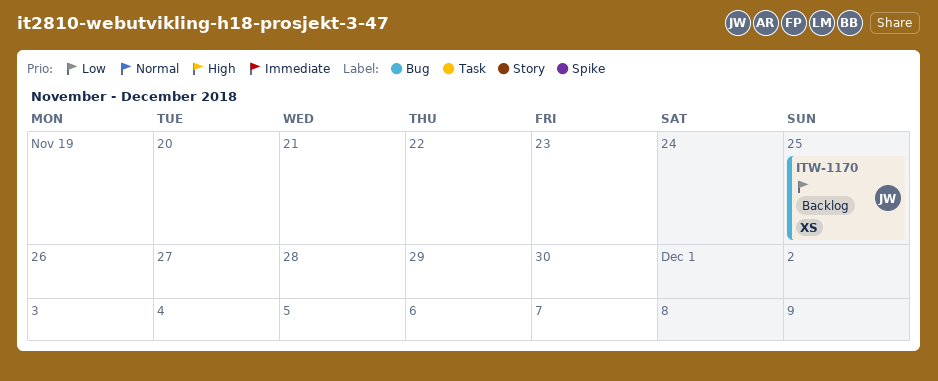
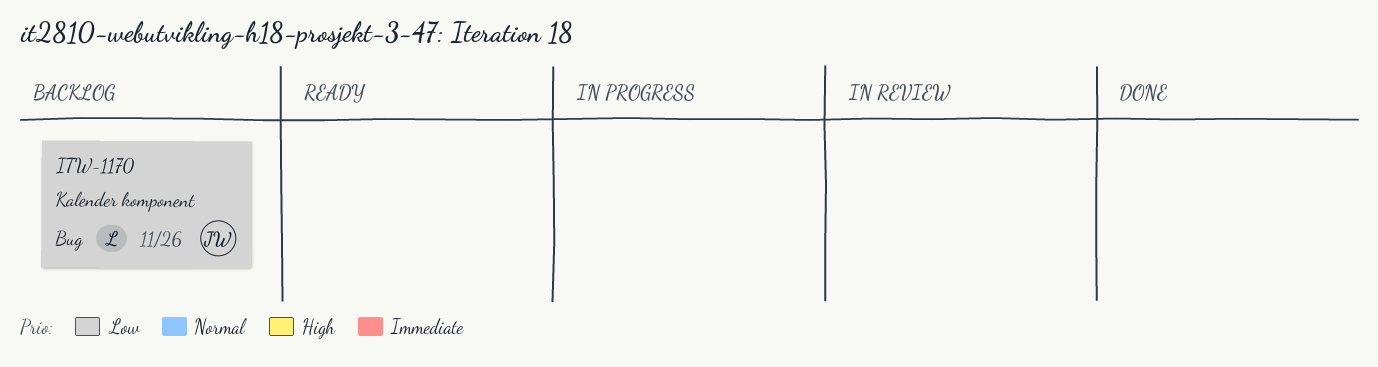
ITW-1170, estimate: XS -> L
ITW-1170, due: Nov 25 -> Nov 26

